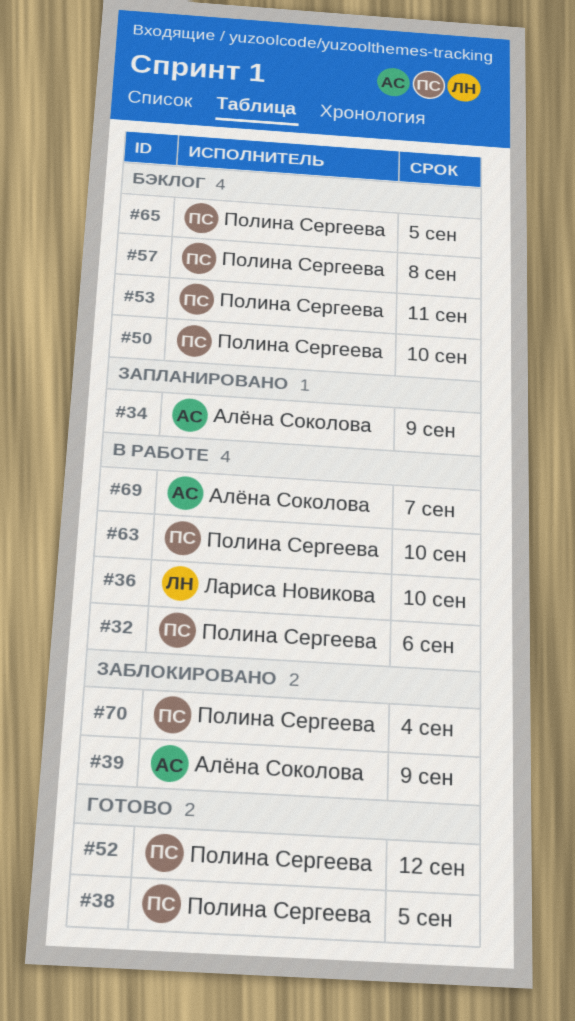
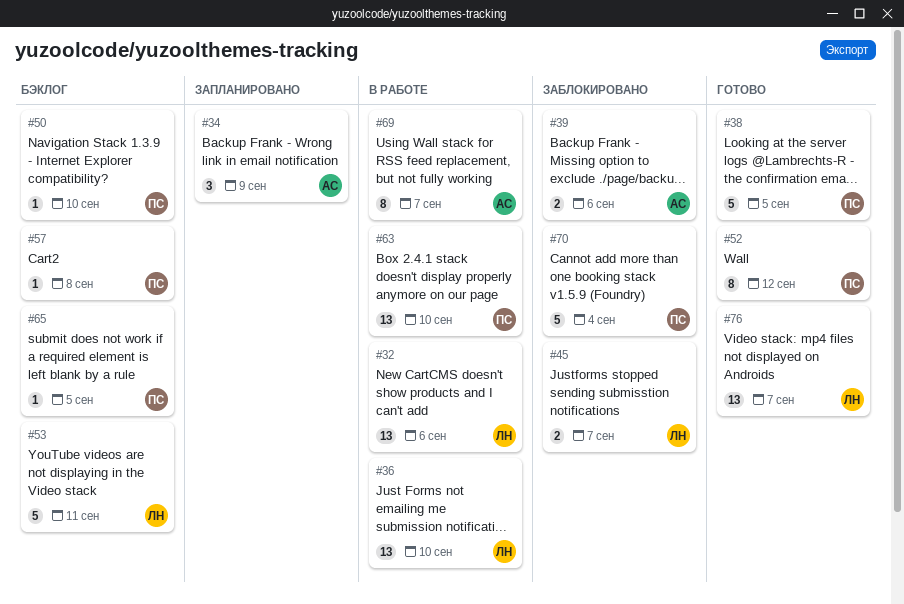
#32, owner: Полина Сергеева -> Лариса Новикова
#39, due: Sep 9 -> Sep 6
#45: none -> present
#53, owner: Полина Сергеева -> Лариса Новикова
#76: none -> present

